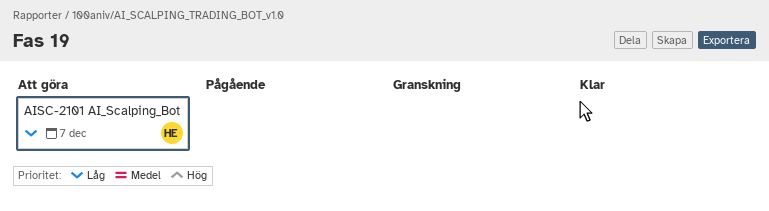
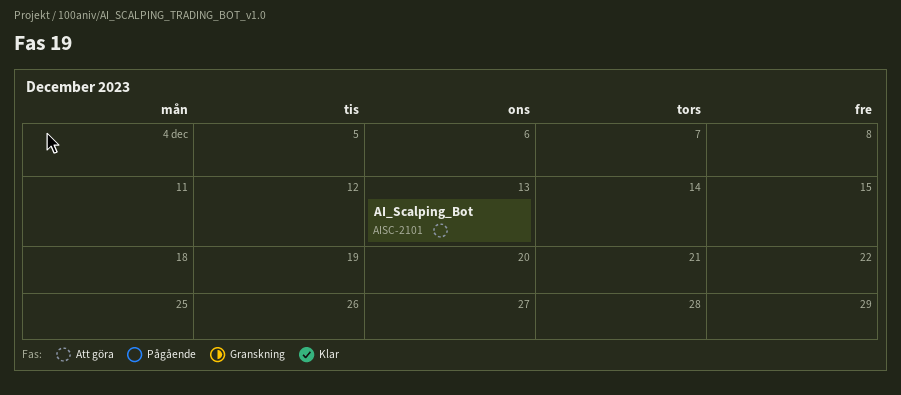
AISC-2101, due: Dec 7 -> Dec 13

